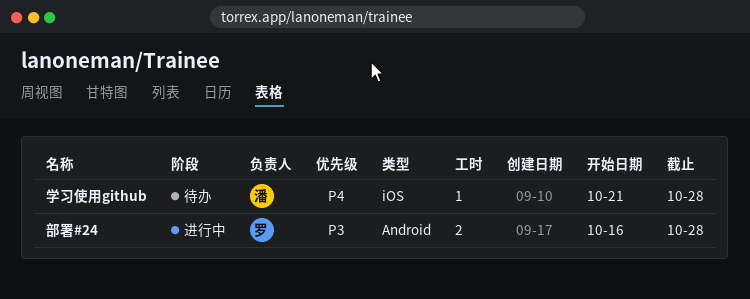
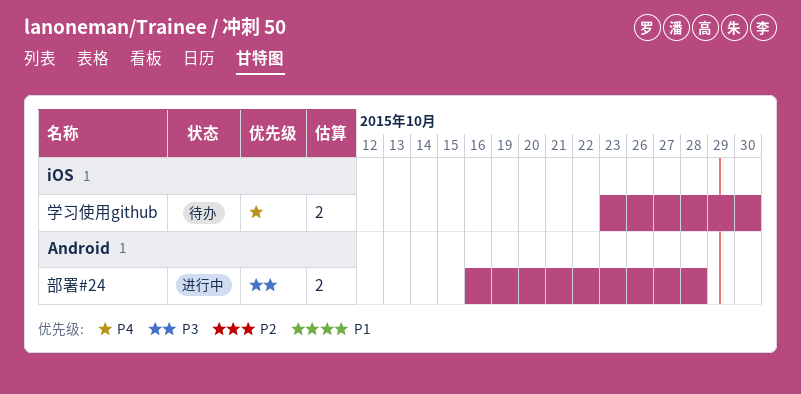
学习使用github, estimate: 1 -> 2
学习使用github, start: Oct 21 -> Oct 23
学习使用github, due: Oct 28 -> Oct 30

